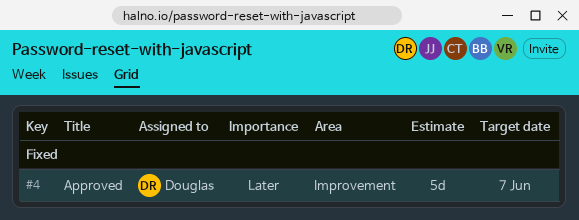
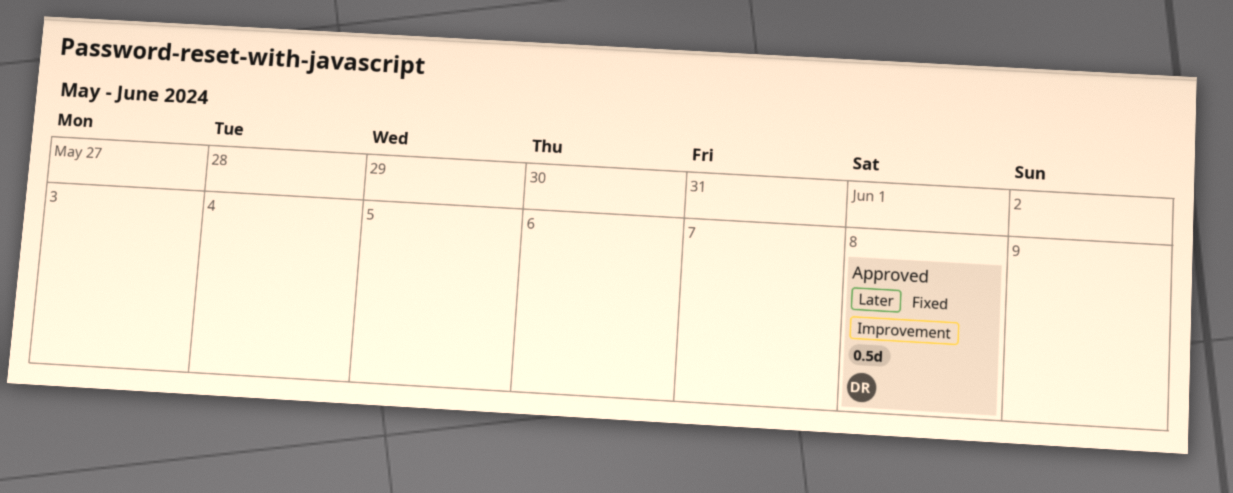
Approved, estimate: 5d -> 0.5d
Approved, due: Jun 7 -> Jun 8

